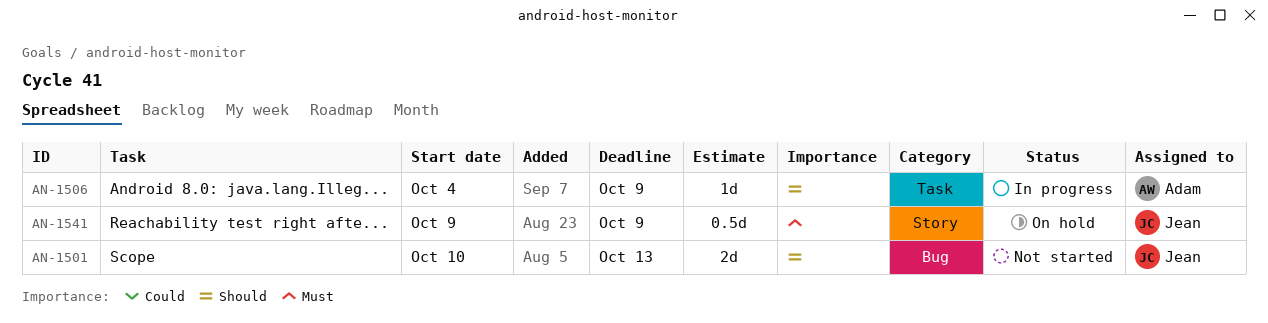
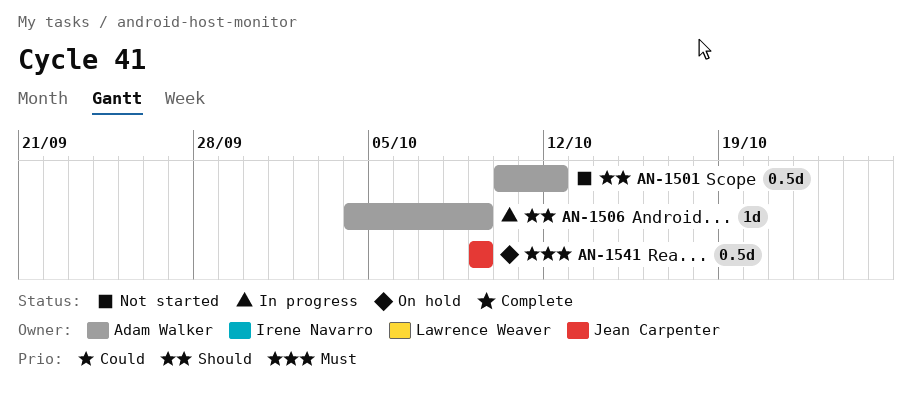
AN-1501, owner: Jean Carpenter -> Adam Walker
AN-1501, estimate: 2d -> 0.5d
AN-1501, due: Oct 13 -> Oct 12

